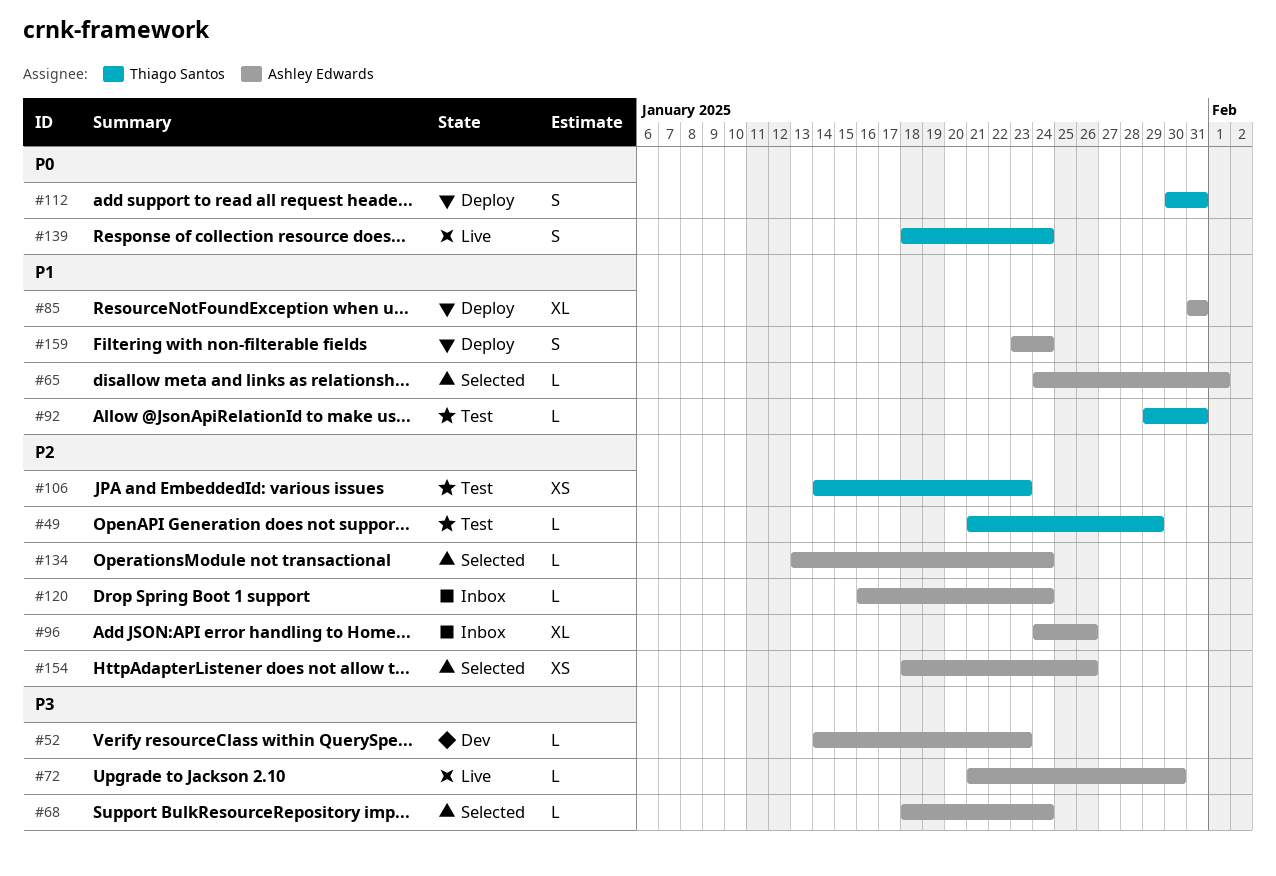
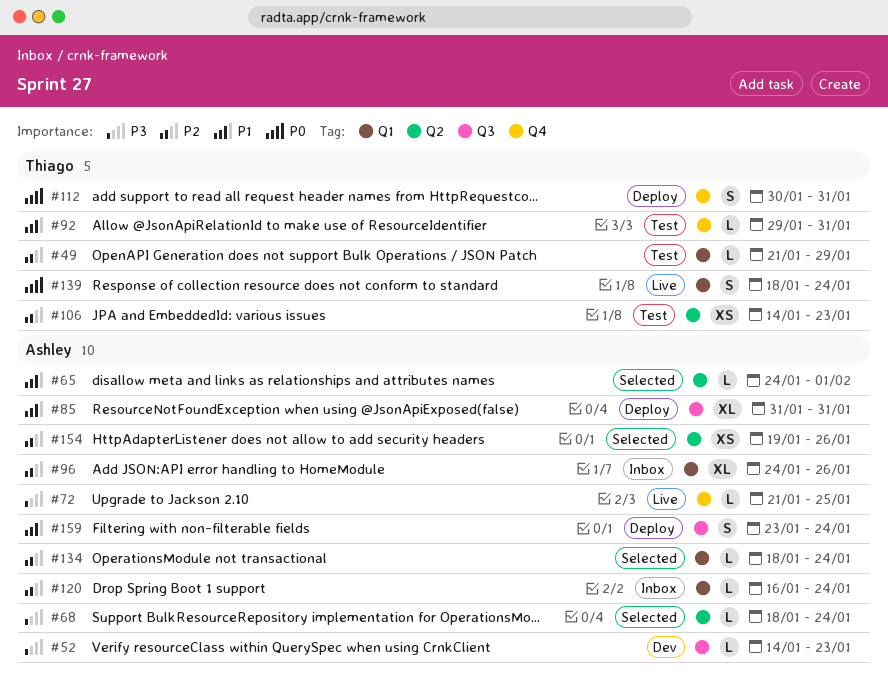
#72, due: Jan 30 -> Jan 25
#134, start: Jan 13 -> Jan 18
#154, start: Jan 18 -> Jan 19

